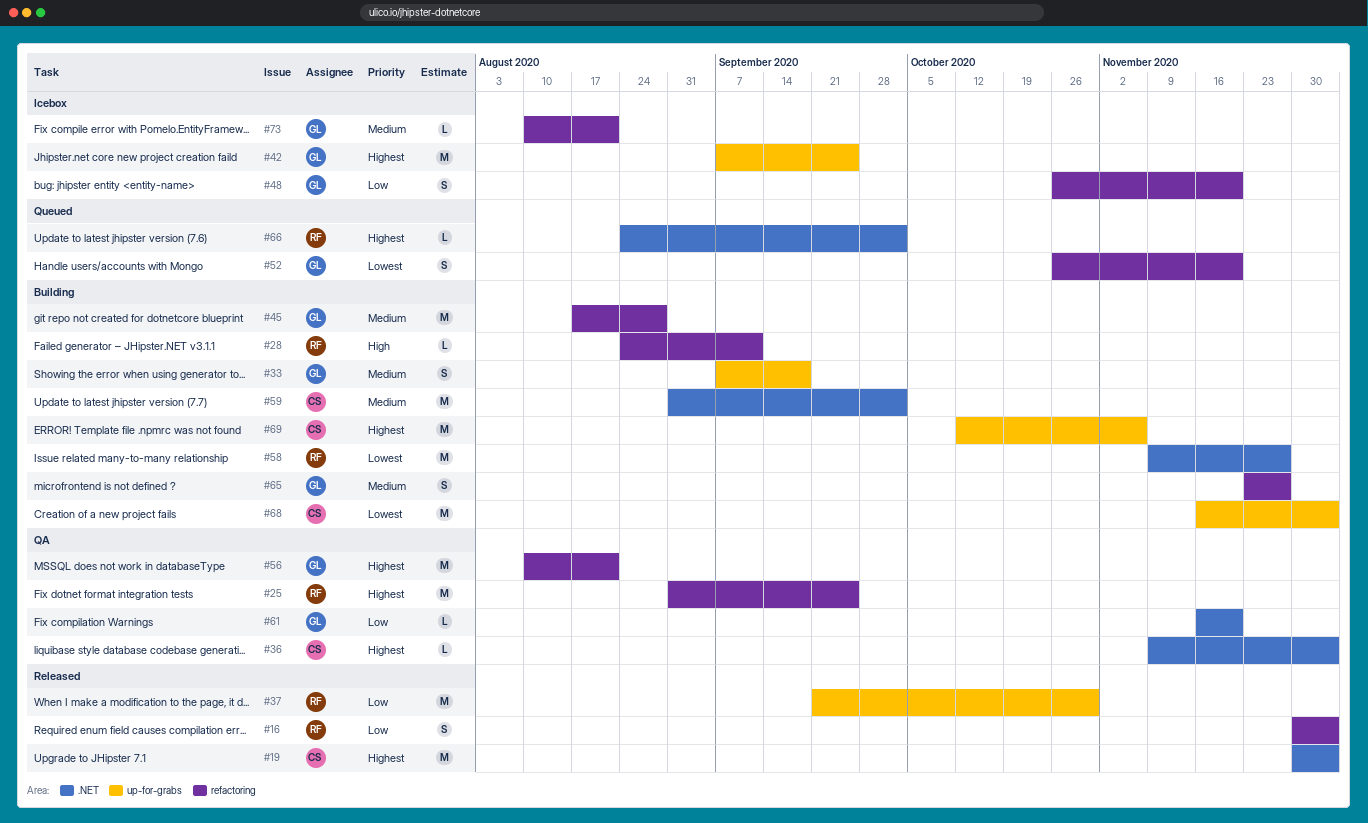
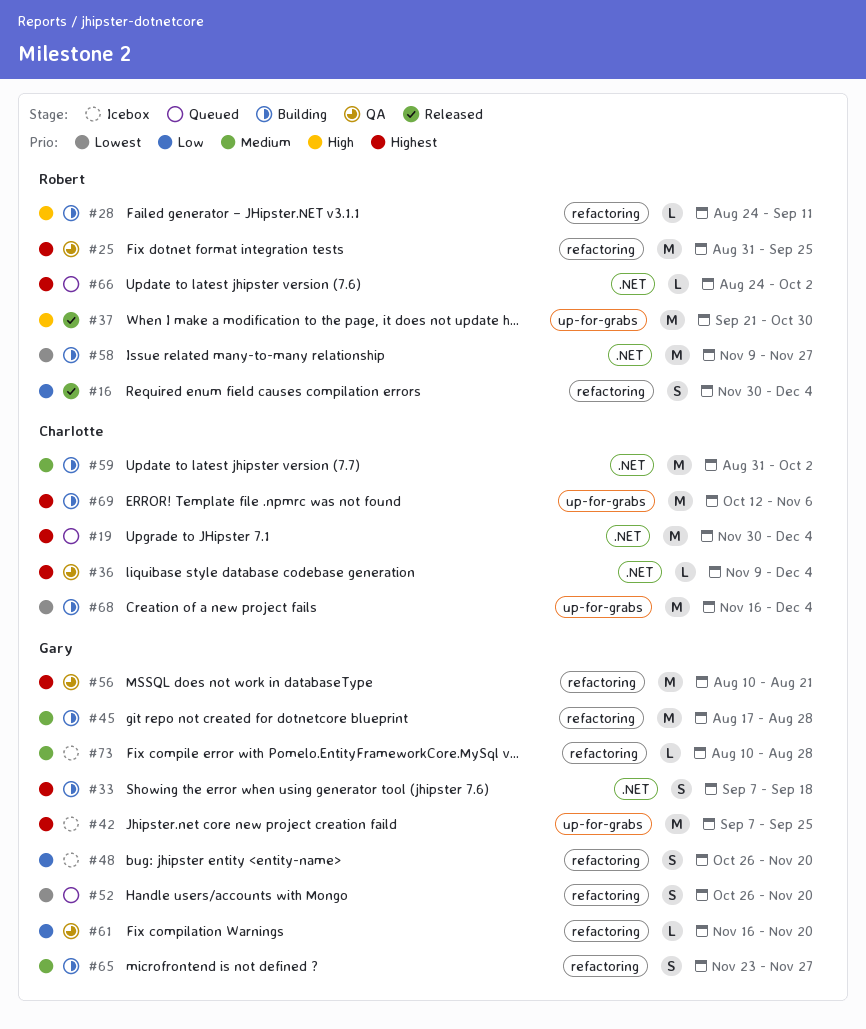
#19, status: Released -> Queued
#33, priority: Medium -> Highest
#33, label: up-for-grabs -> .NET
#37, priority: Low -> High
#61, label: .NET -> refactoring
#73, due: Aug 21 -> Aug 28

